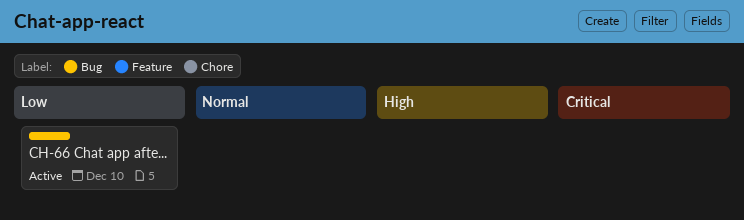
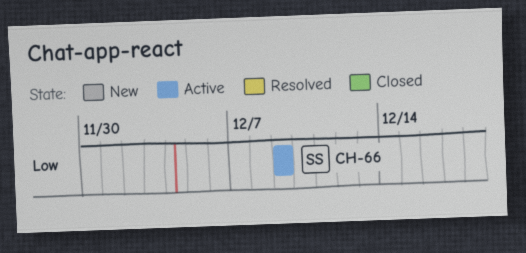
CH-66, due: Dec 10 -> Dec 9

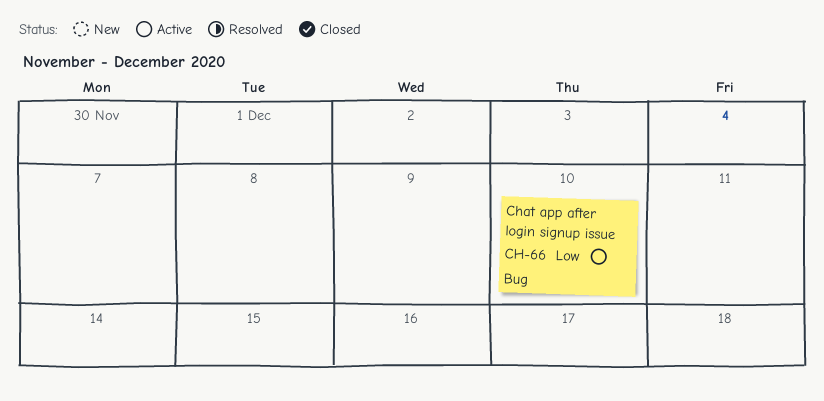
CH-66, due: Dec 9 -> Dec 10

